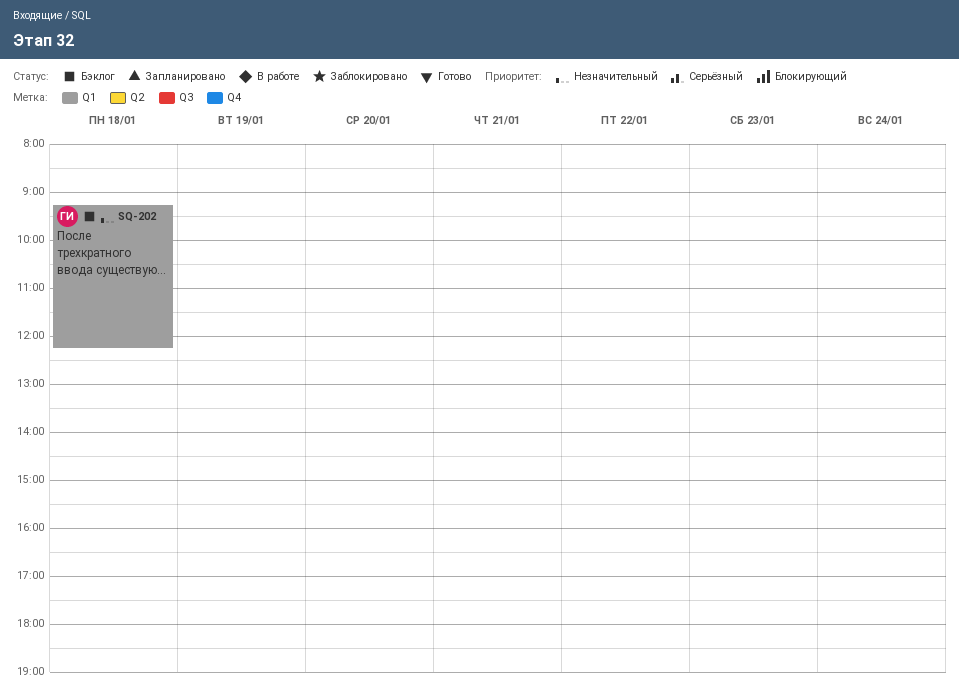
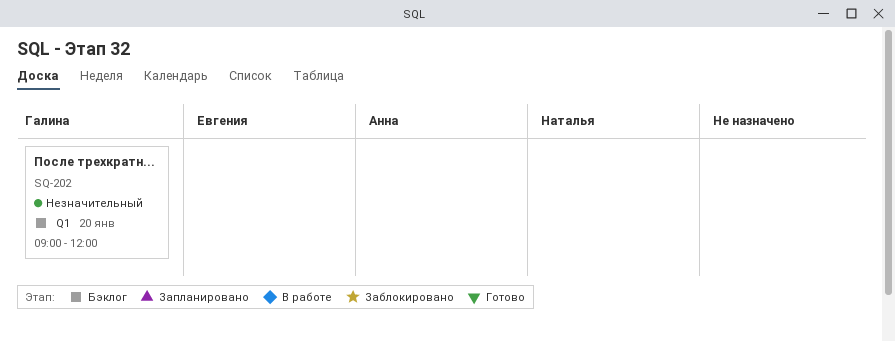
SQ-202, day: Jan 18 -> Jan 20
SQ-202, begins: 09:15 -> 09:00
SQ-202, ends: 12:15 -> 12:00

